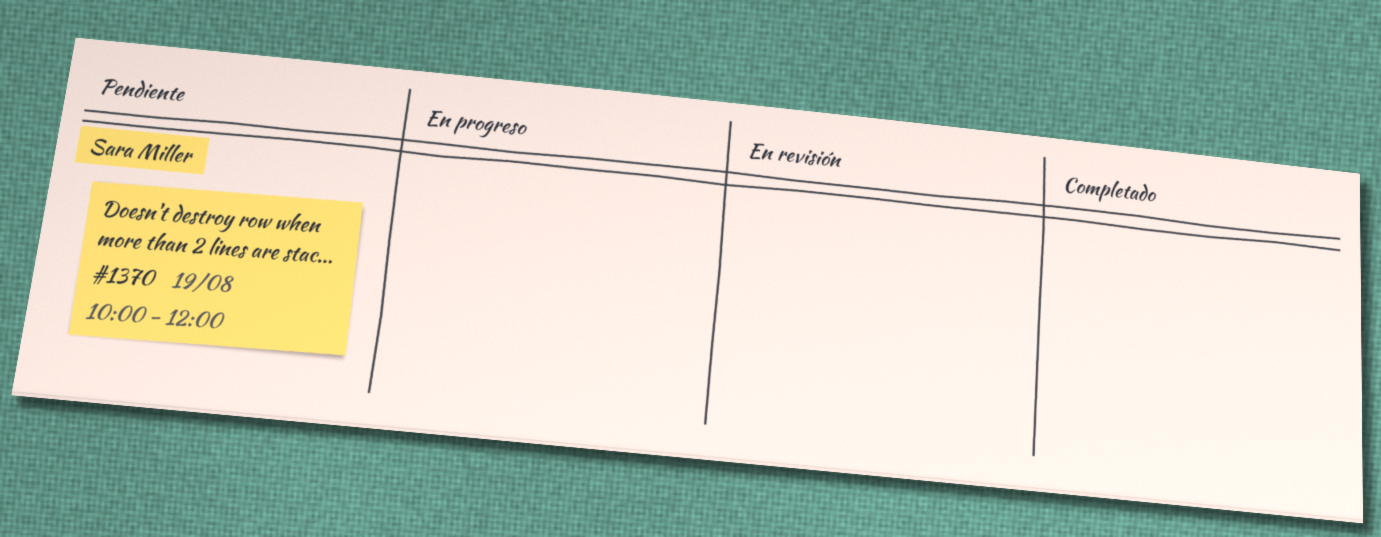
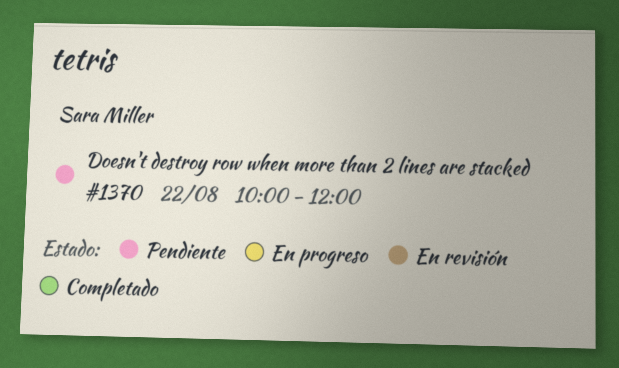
#1370, day: Aug 19 -> Aug 22

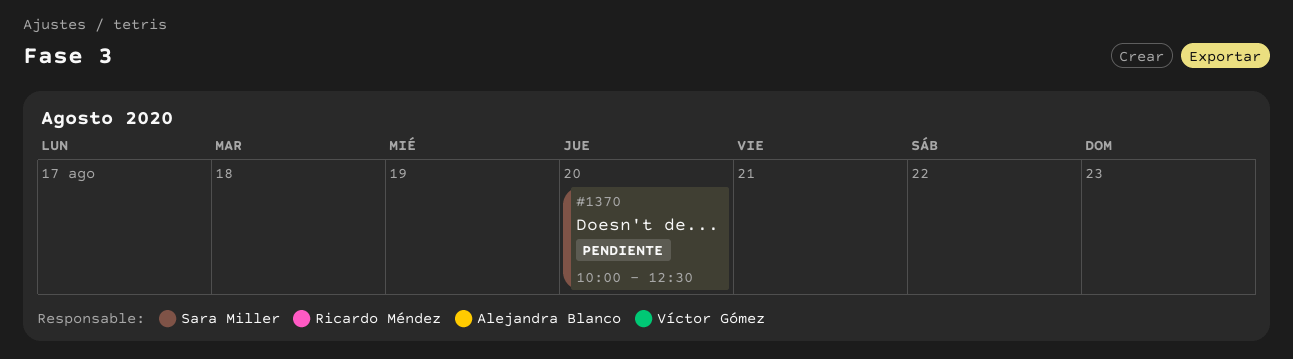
#1370, day: Aug 22 -> Aug 20
#1370, ends: 12:00 -> 12:30

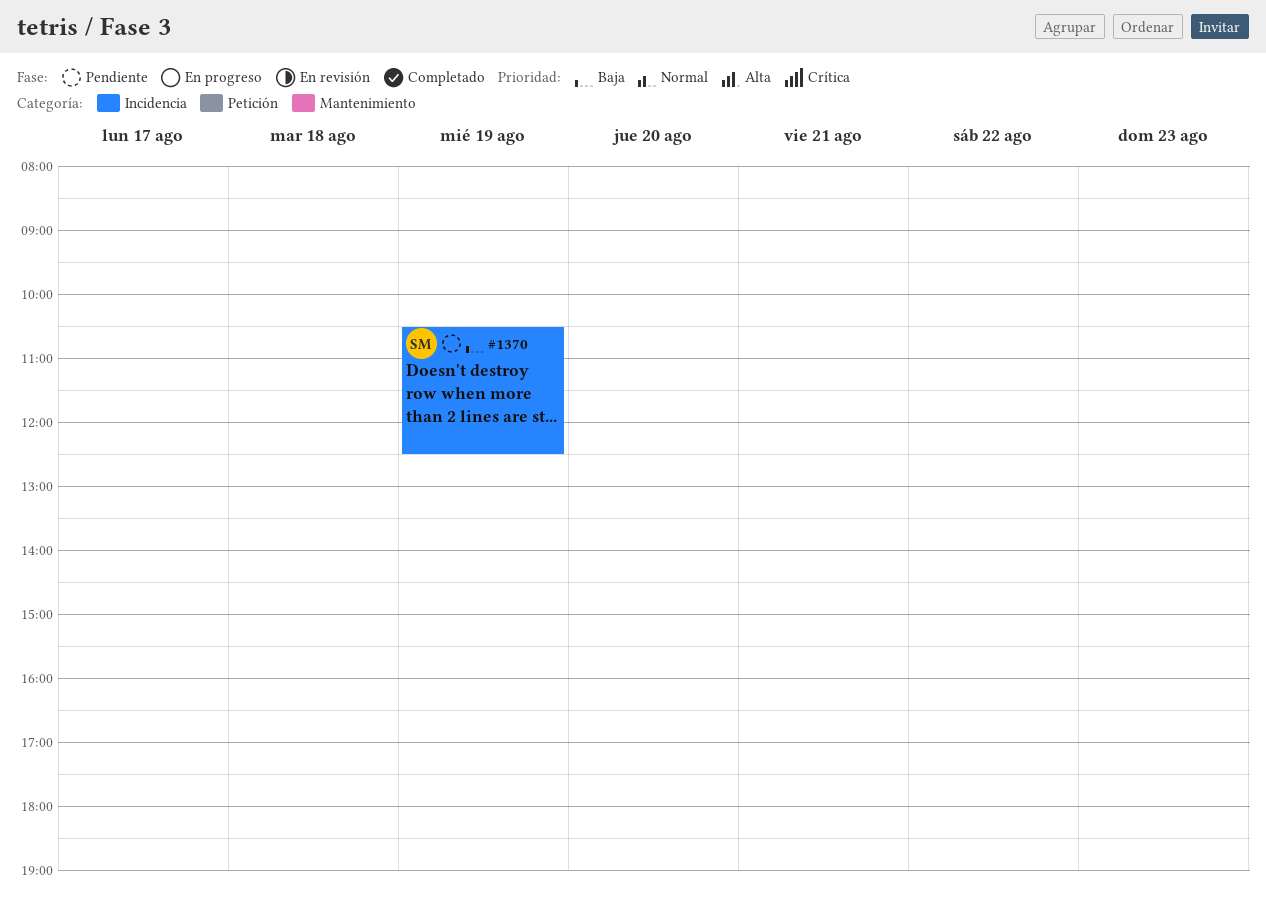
#1370, day: Aug 20 -> Aug 19
#1370, begins: 10:00 -> 10:30

